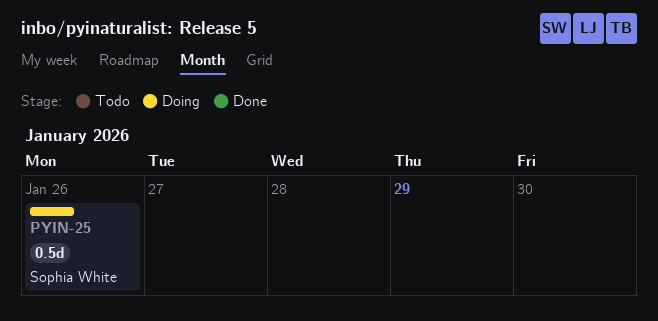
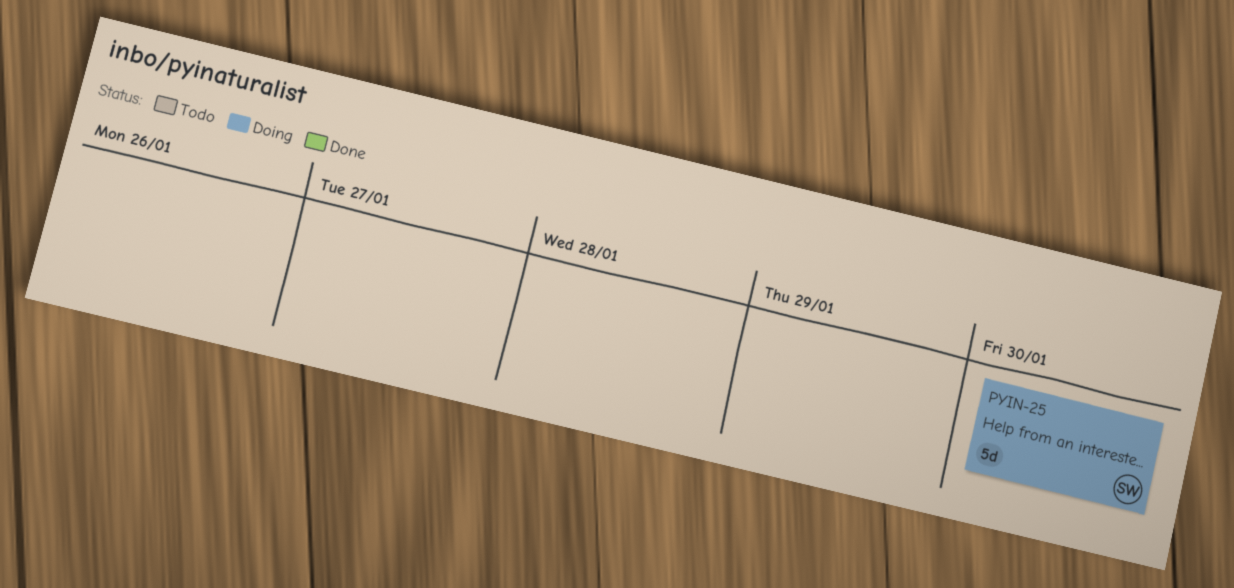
PYIN-25, estimate: 0.5d -> 5d
PYIN-25, due: Jan 26 -> Jan 30

